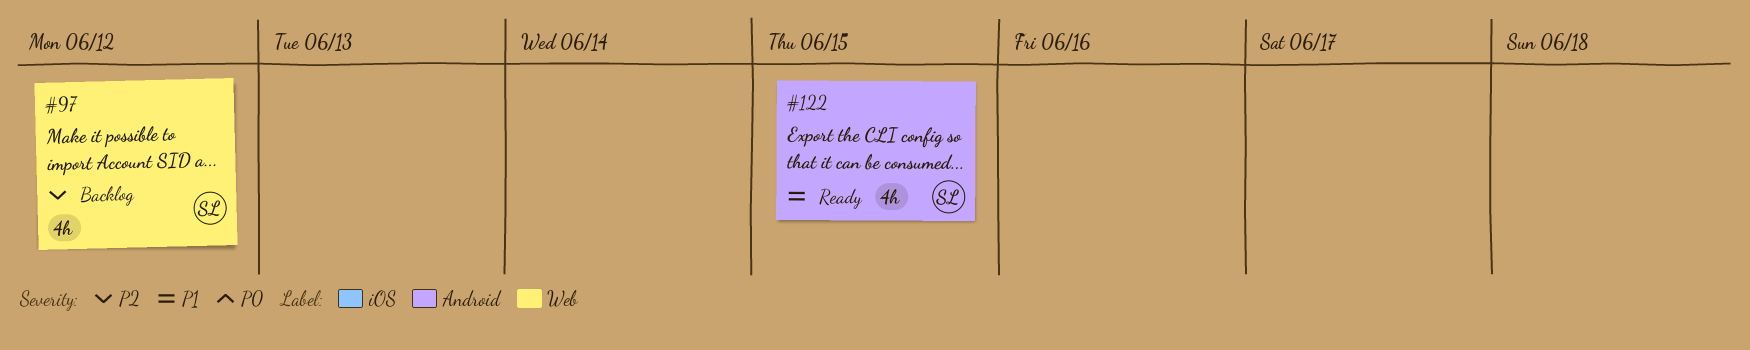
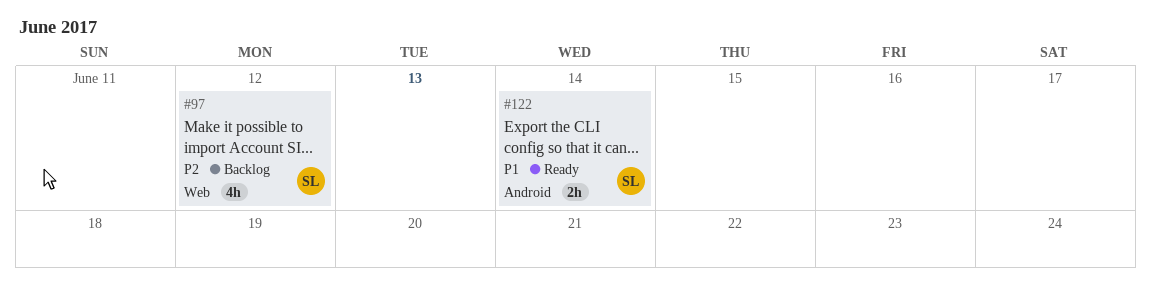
#122, estimate: 4h -> 2h
#122, due: Jun 15 -> Jun 14

